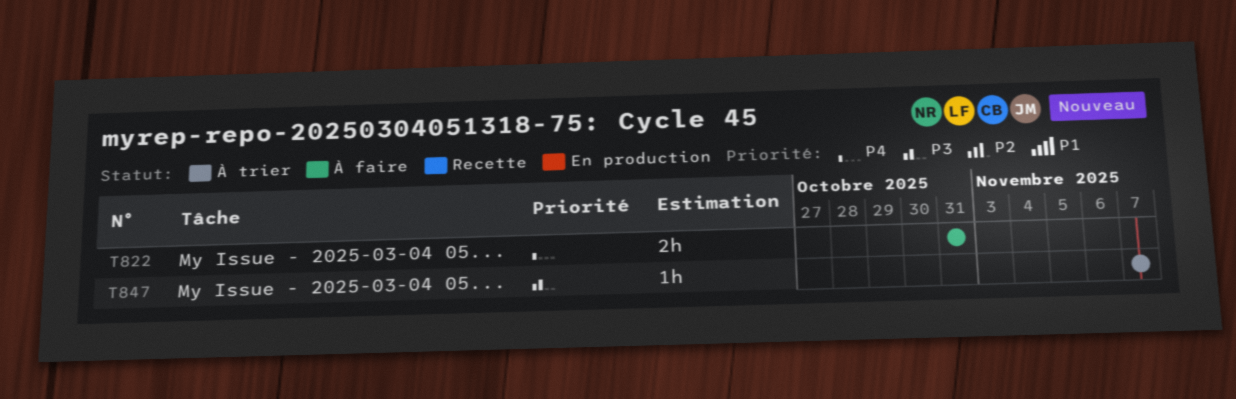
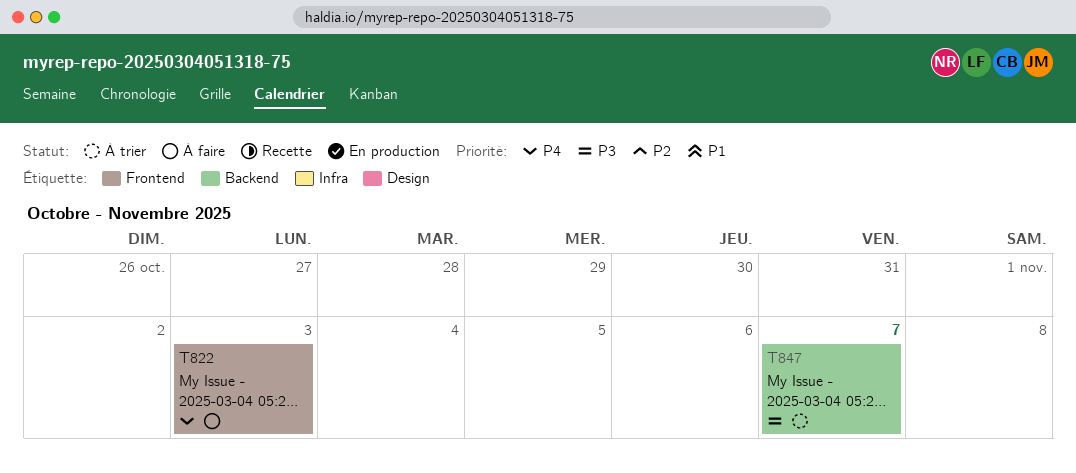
T822, due: Oct 31 -> Nov 3

